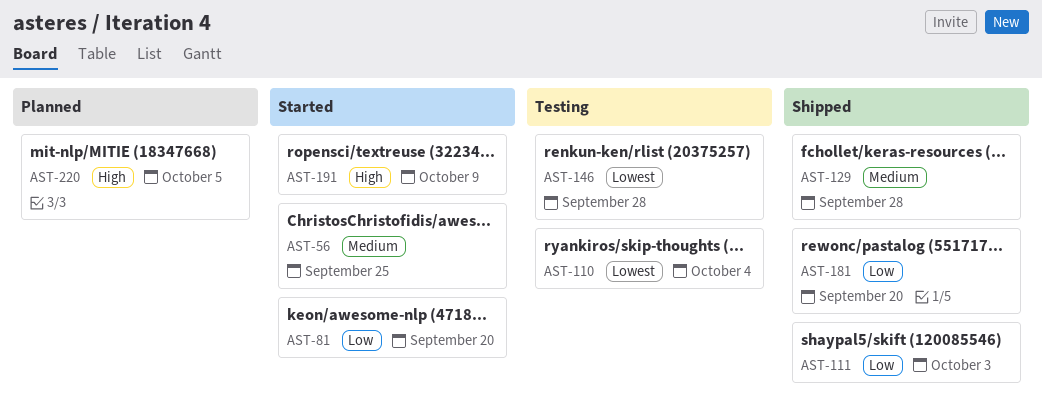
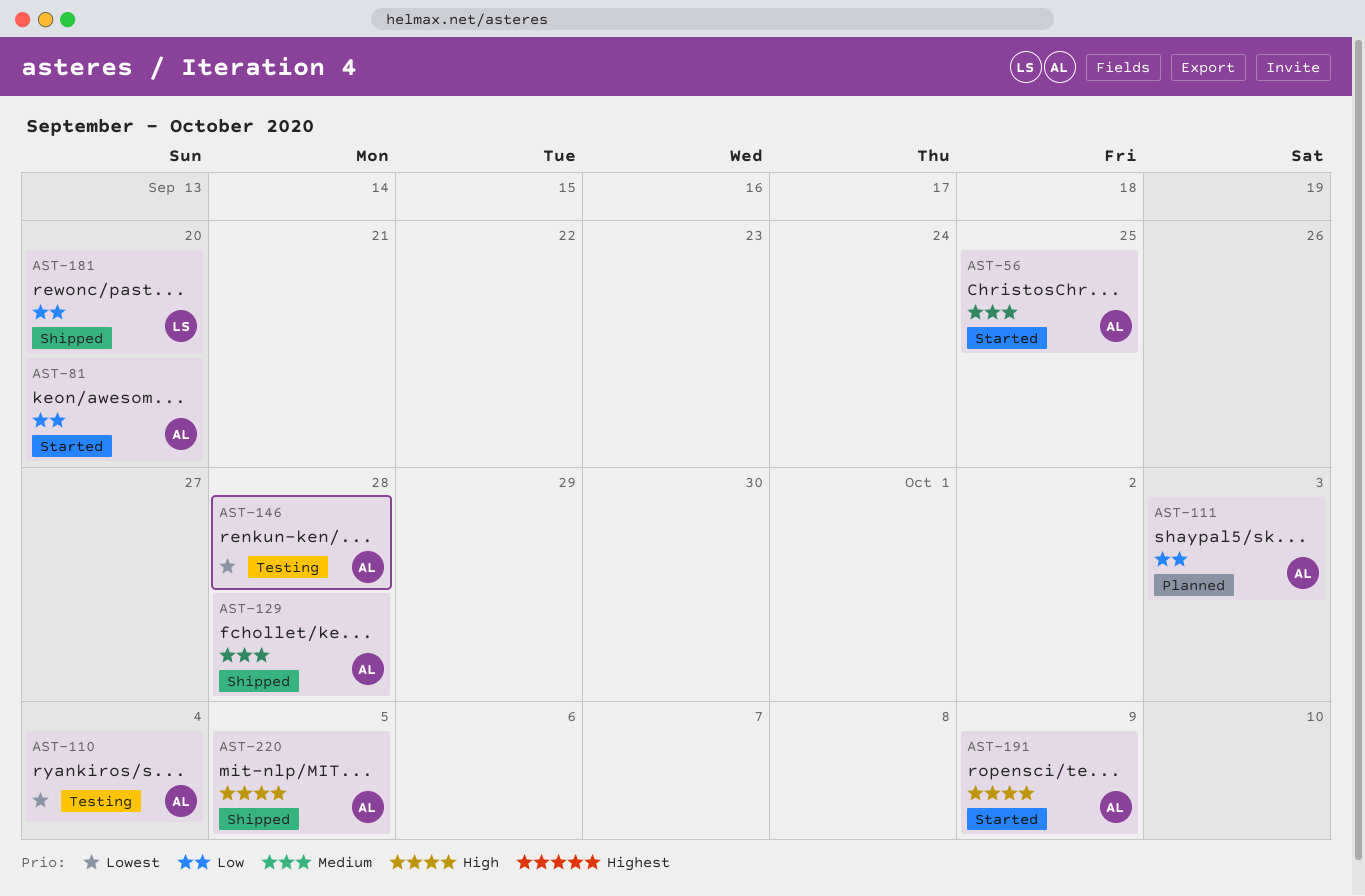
AST-111, status: Shipped -> Planned
AST-220, status: Planned -> Shipped

